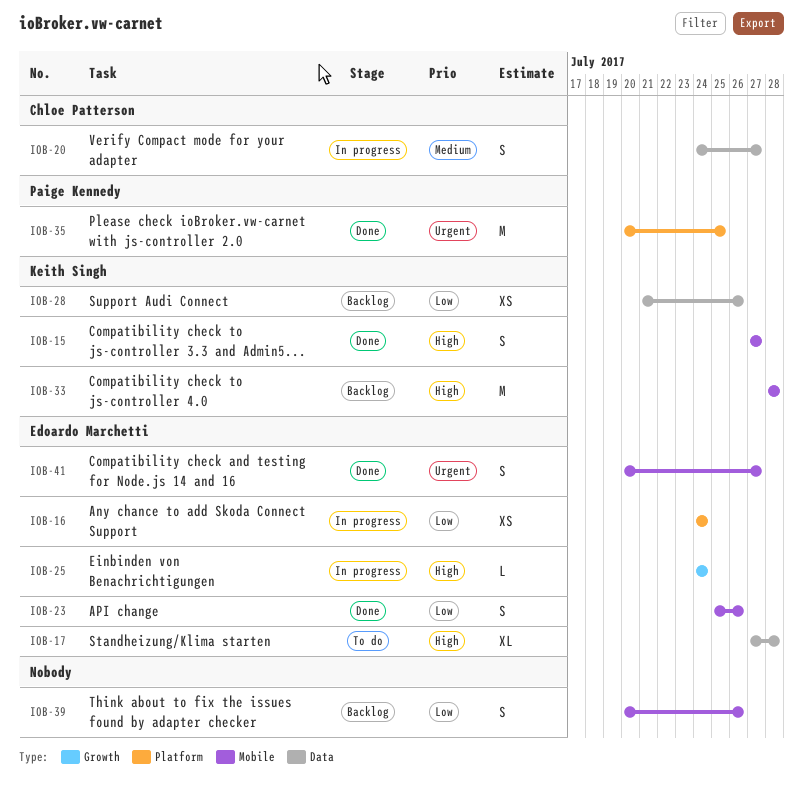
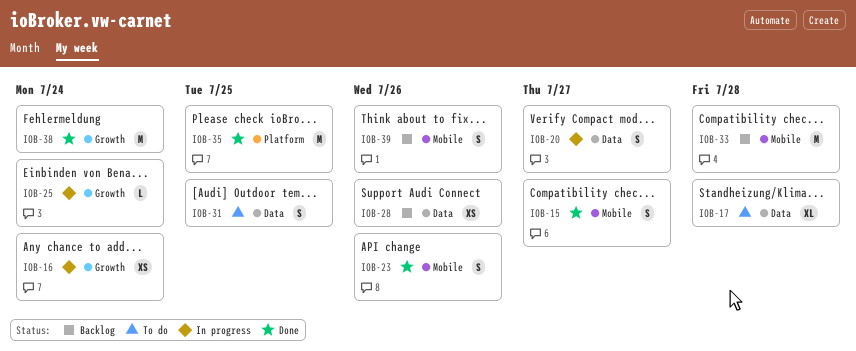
IOB-16, label: Platform -> Growth
IOB-31: none -> present
IOB-38: none -> present
IOB-41: present -> none

